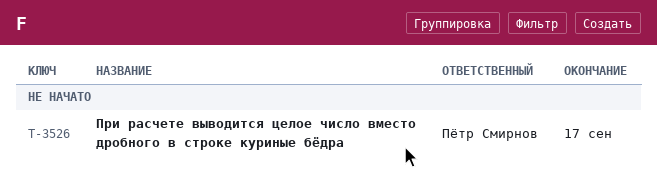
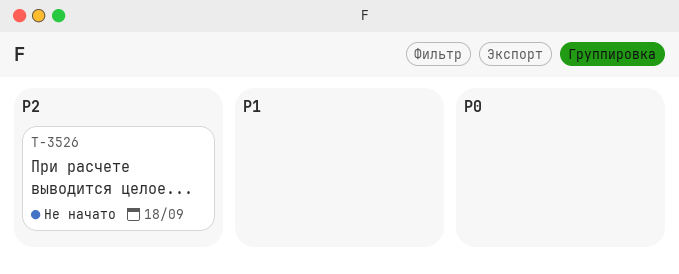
T-3526, due: Sep 17 -> Sep 18

